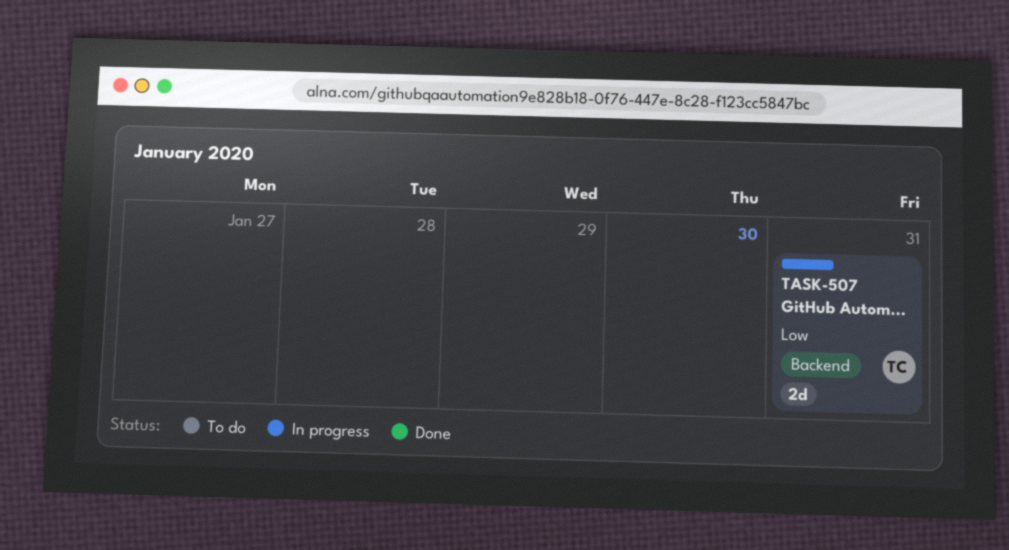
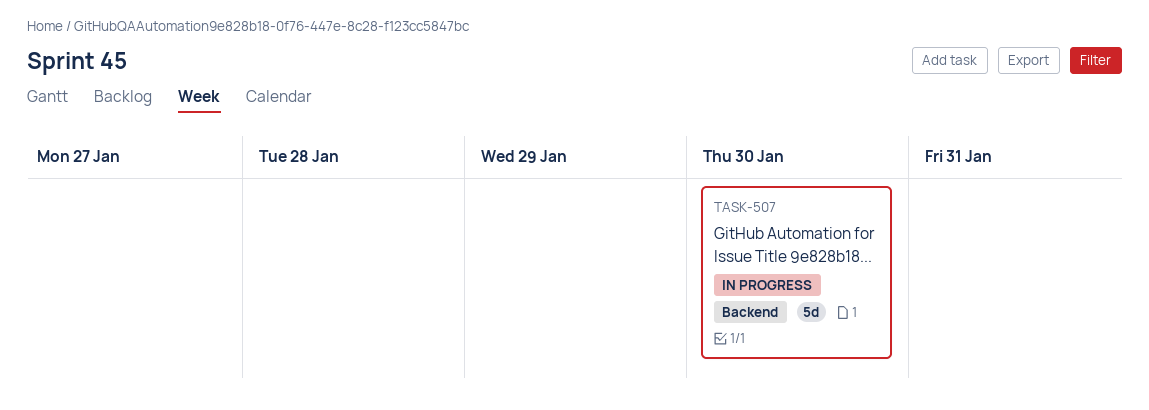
TASK-507, estimate: 2d -> 5d
TASK-507, due: Jan 31 -> Jan 30

